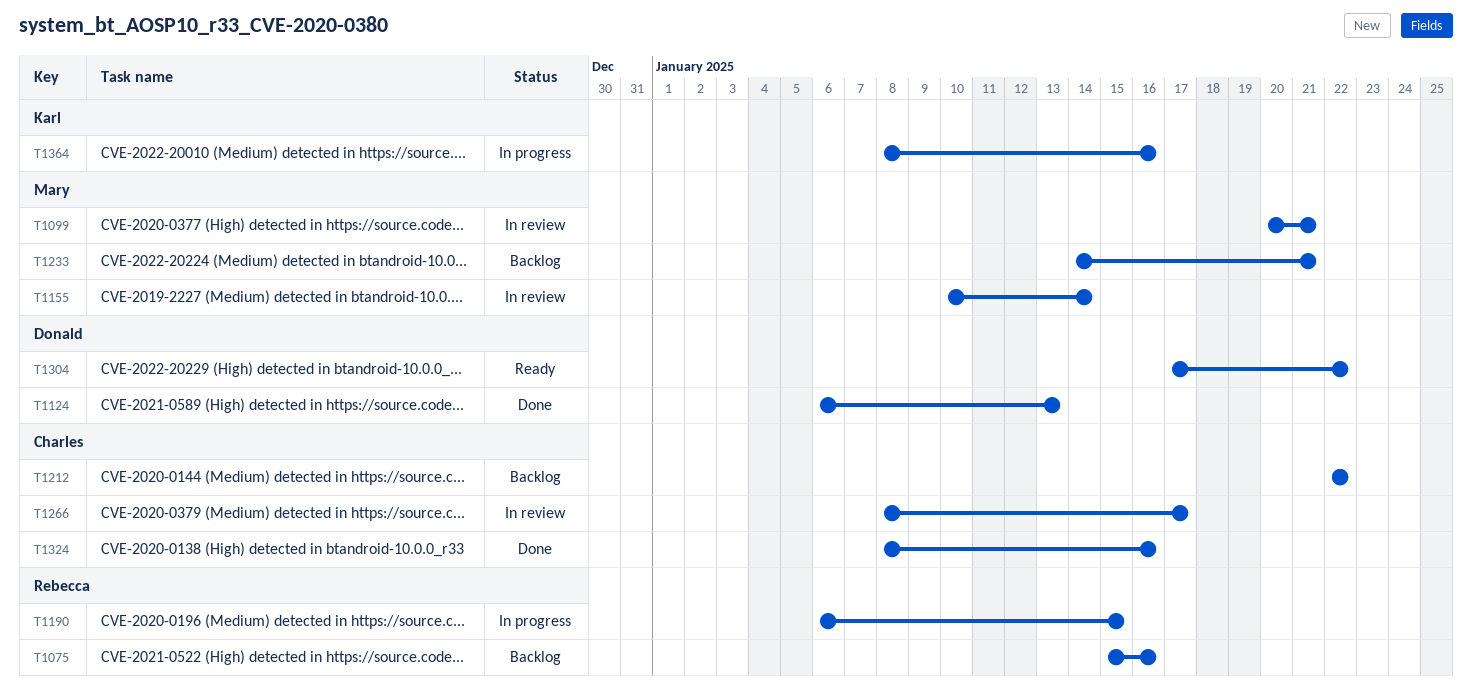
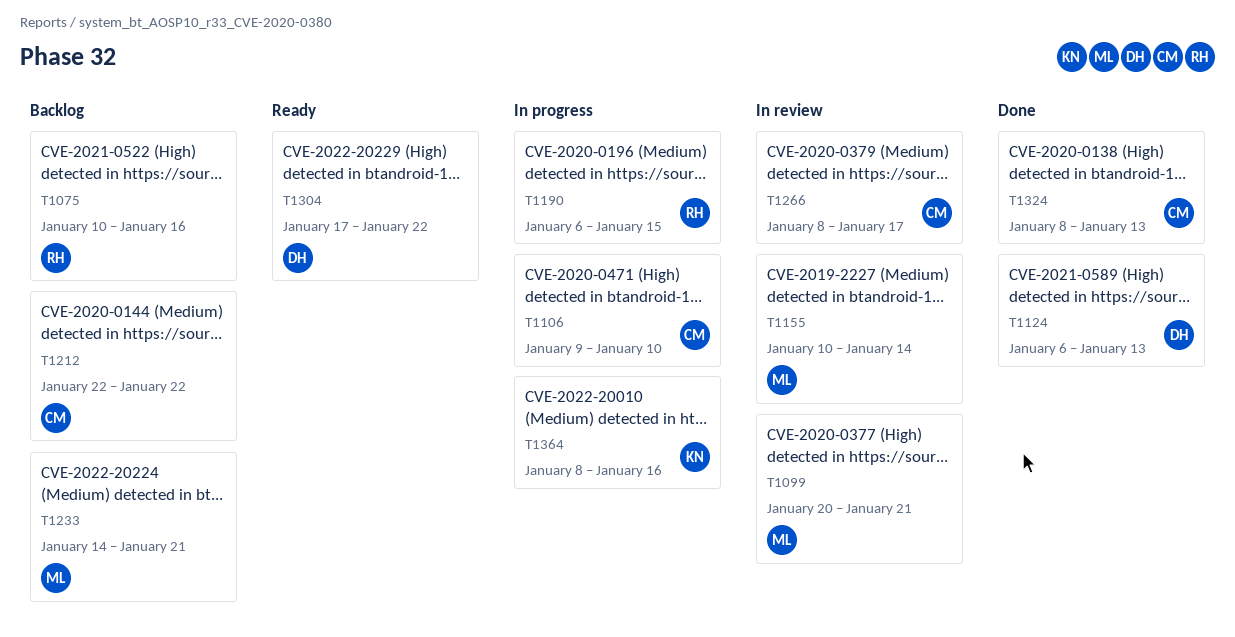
T1075, start: Jan 15 -> Jan 10
T1106: none -> present
T1324, due: Jan 16 -> Jan 13

